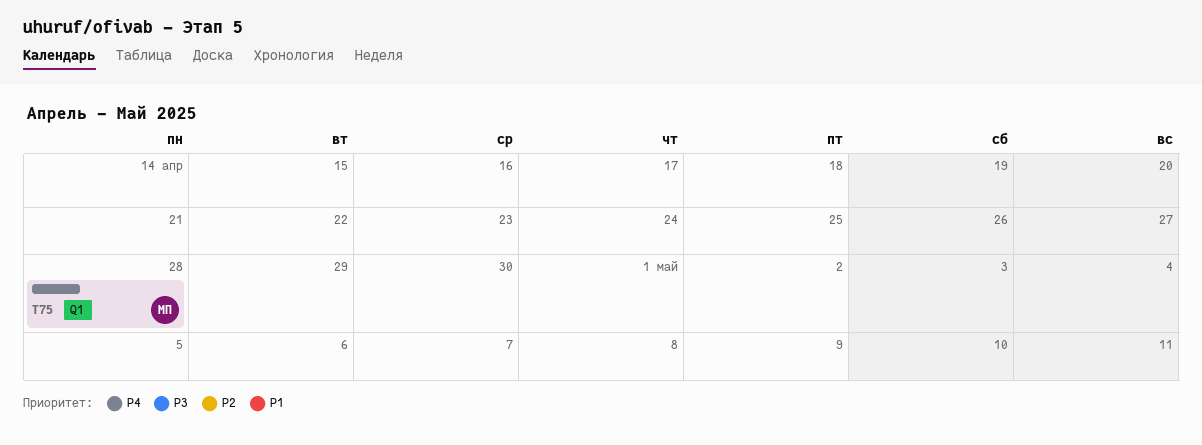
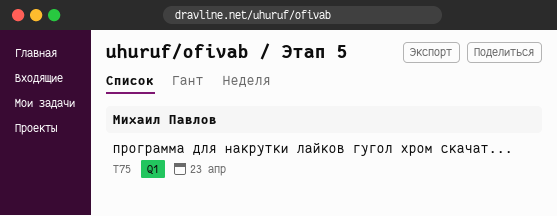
T75, due: Apr 28 -> Apr 23

